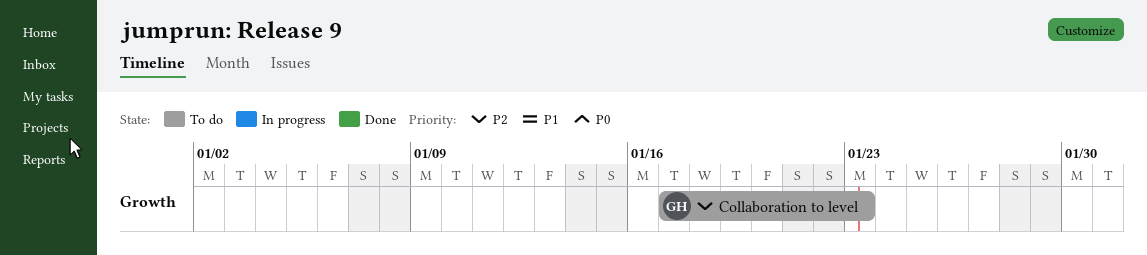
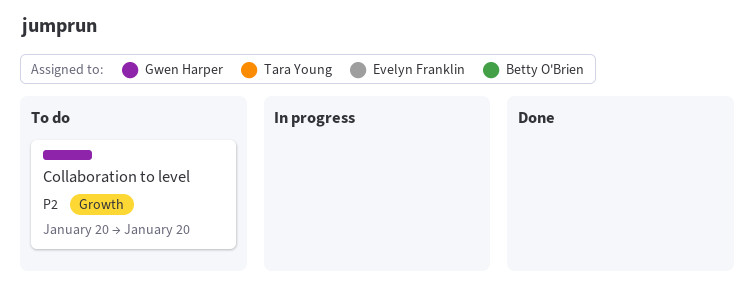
Collaboration to level, start: Jan 17 -> Jan 20
Collaboration to level, due: Jan 23 -> Jan 20

